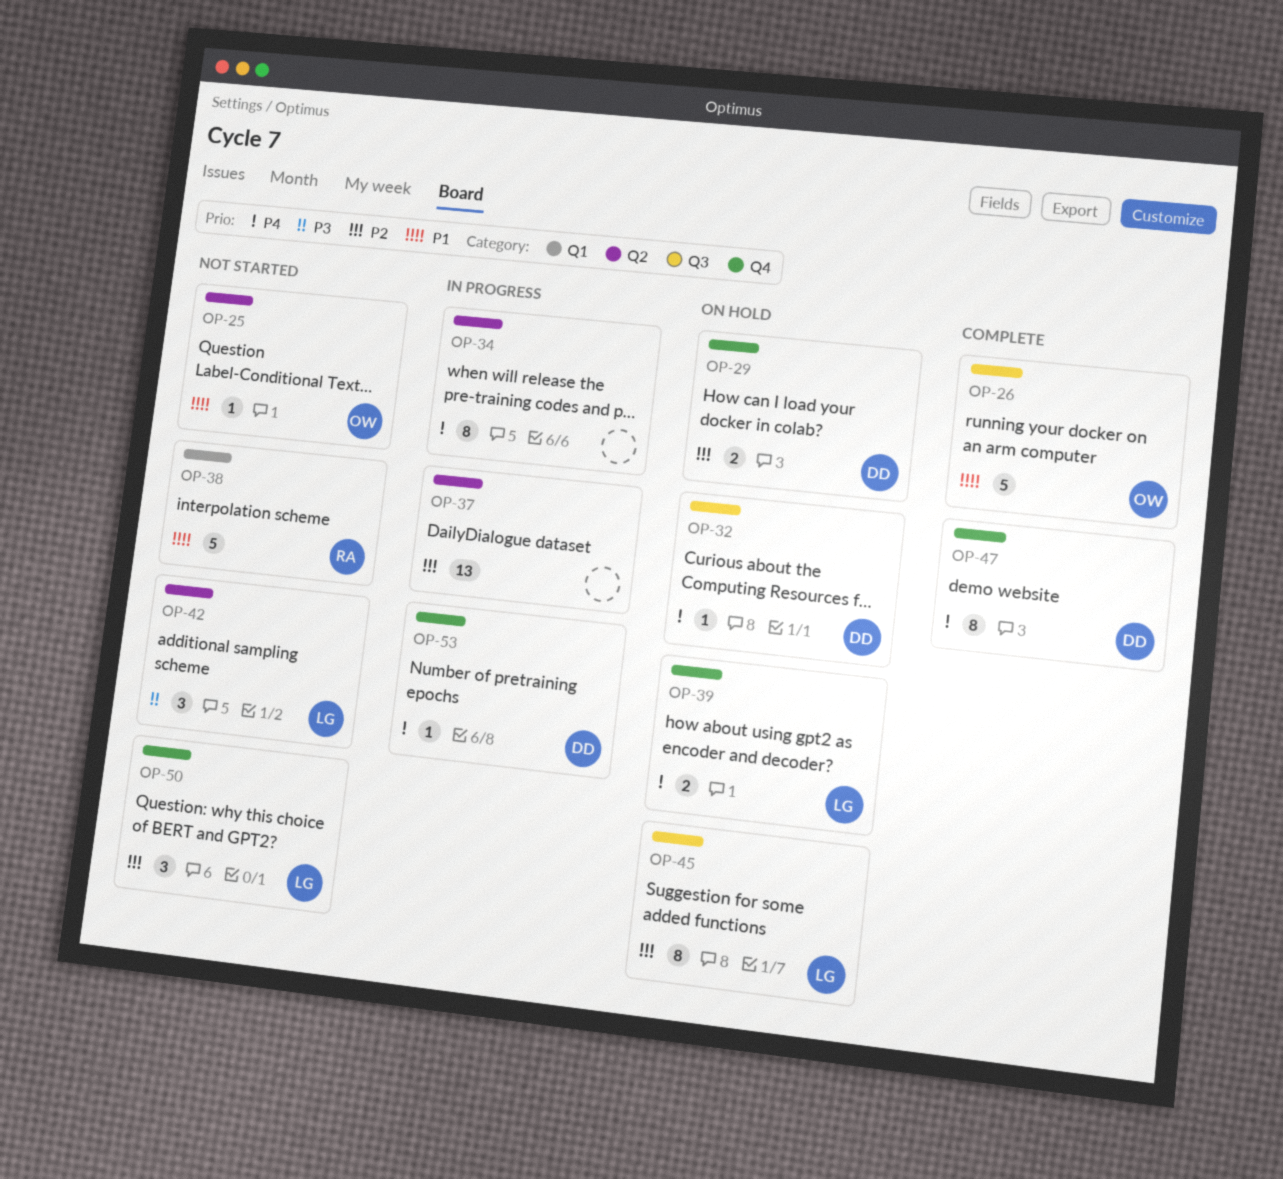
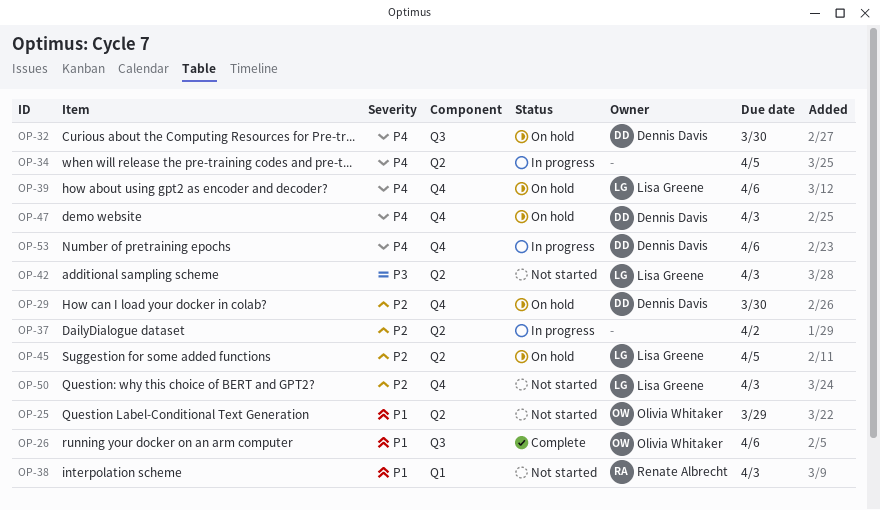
OP-45, label: Q3 -> Q2
OP-47, status: Complete -> On hold

